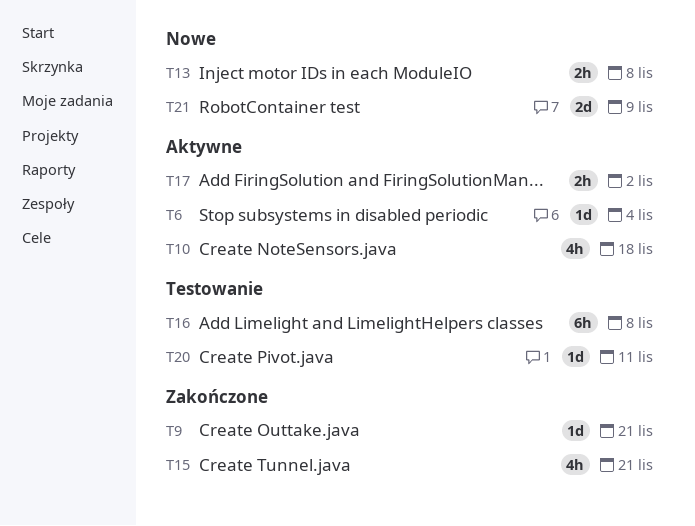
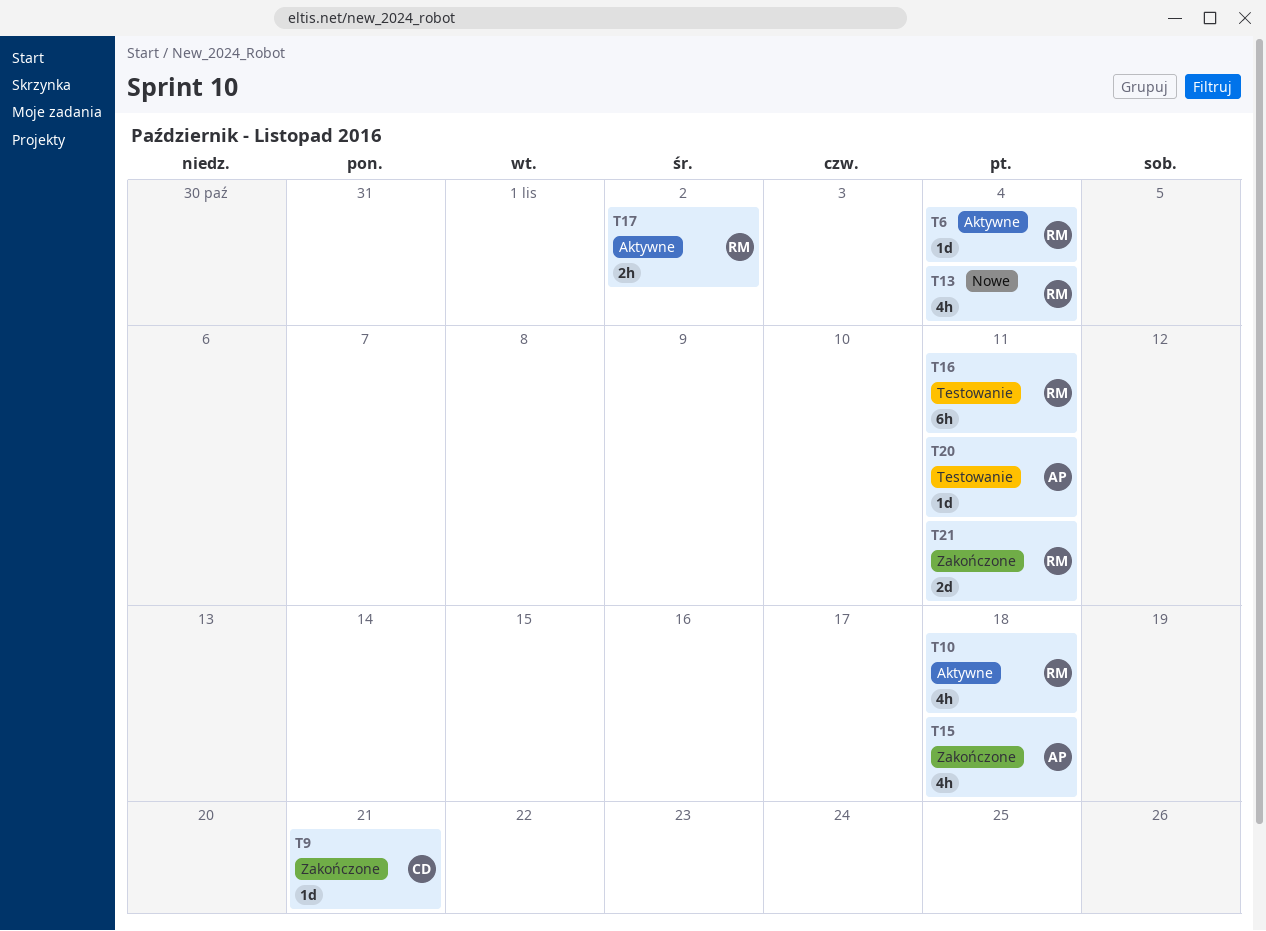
T13, estimate: 2h -> 4h
T13, due: Nov 8 -> Nov 4
T15, due: Nov 21 -> Nov 18
T16, due: Nov 8 -> Nov 11
T21, status: Nowe -> Zakończone
T21, due: Nov 9 -> Nov 11

